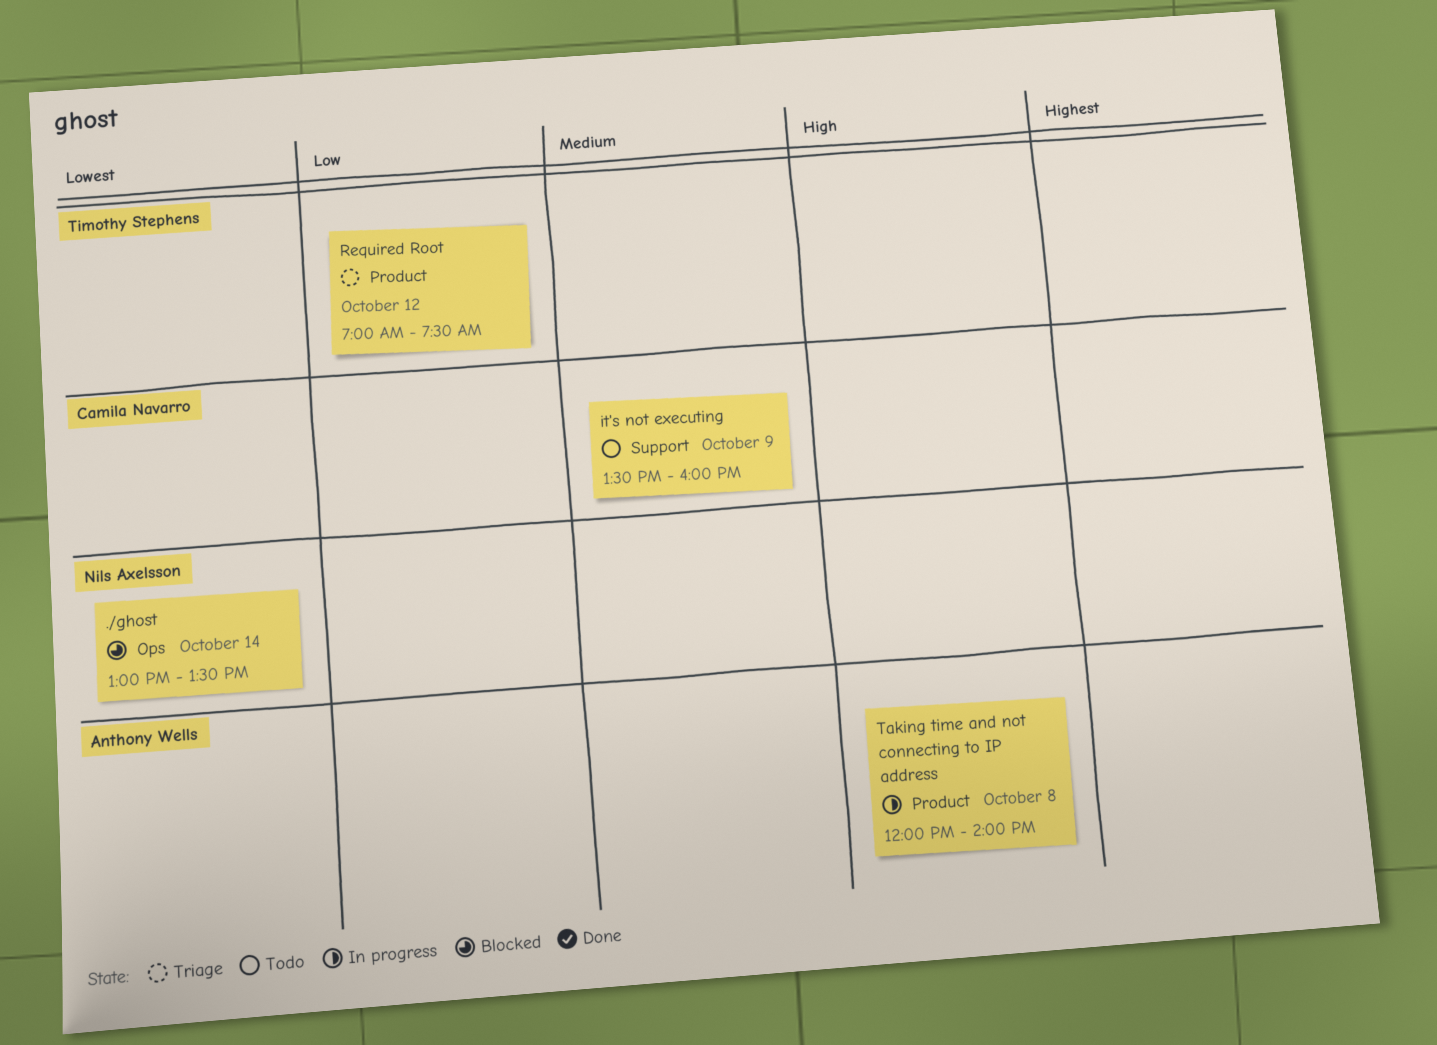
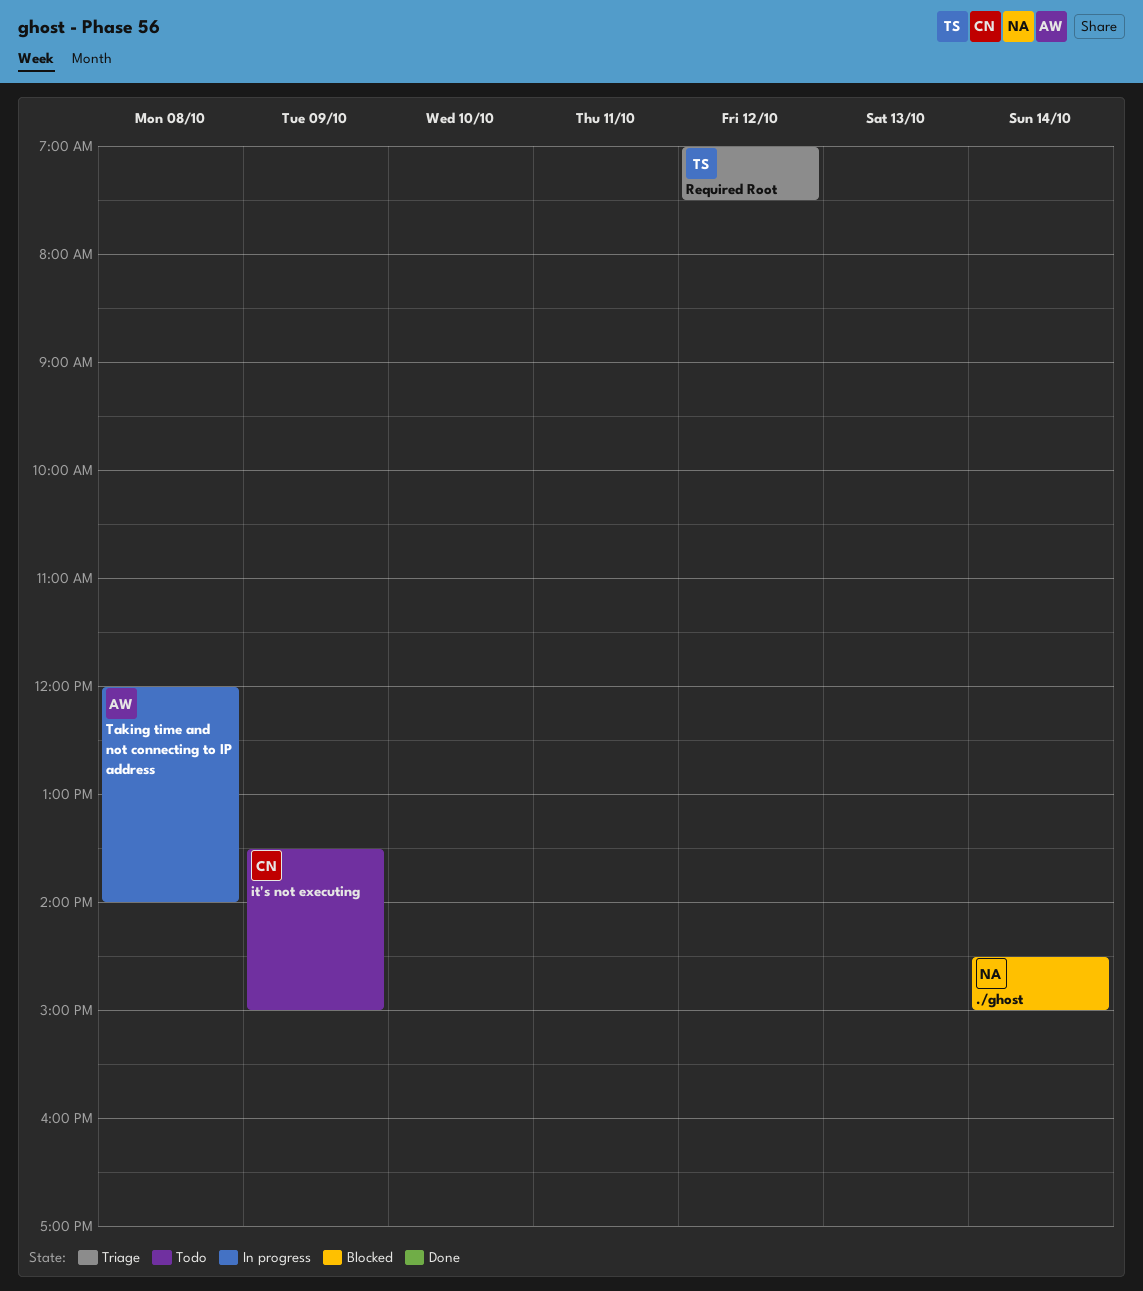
./ghost, begins: 13:00 -> 14:30
./ghost, ends: 13:30 -> 15:00
it's not executing, ends: 16:00 -> 15:00

